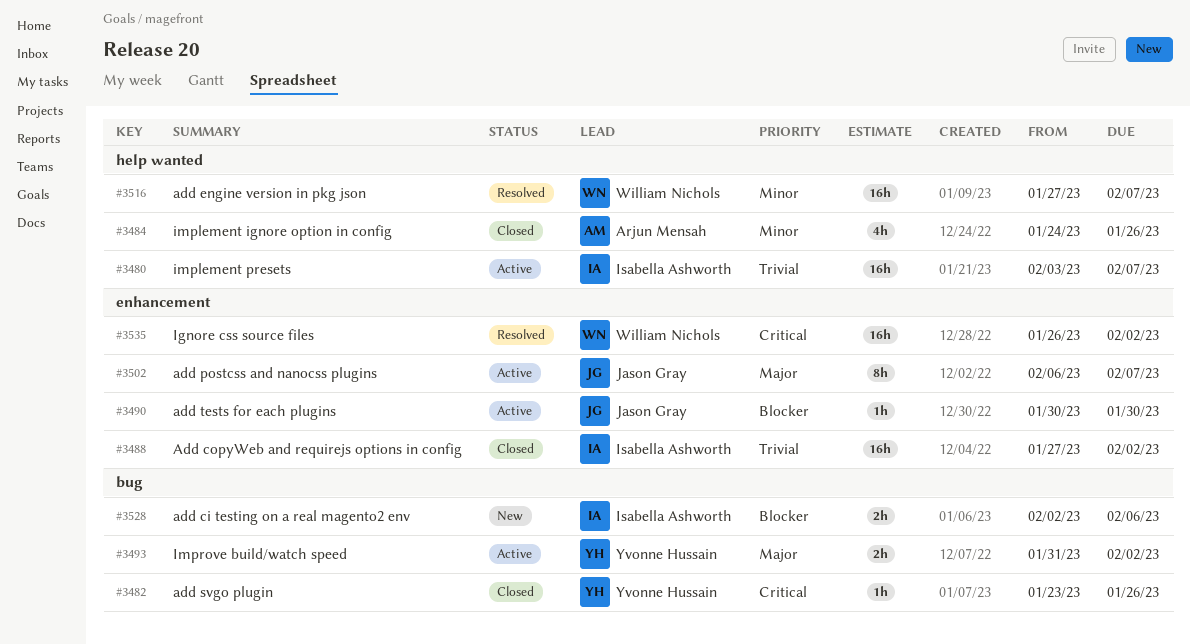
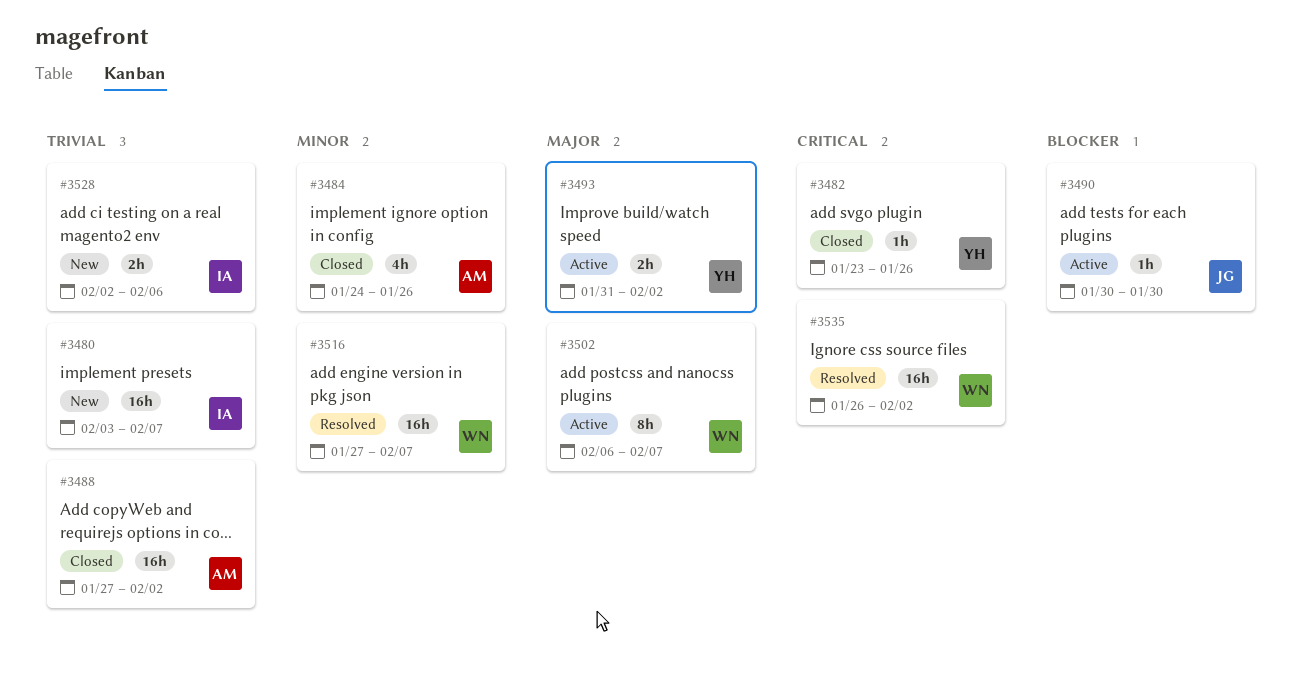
#3480, status: Active -> New
#3488, owner: Isabella Ashworth -> Arjun Mensah
#3502, owner: Jason Gray -> William Nichols
#3528, priority: Blocker -> Trivial

